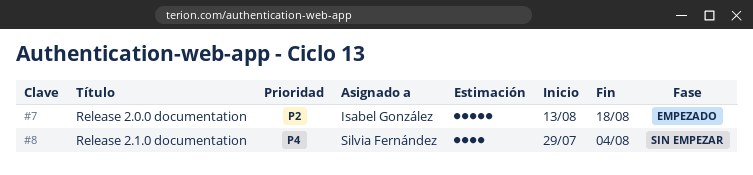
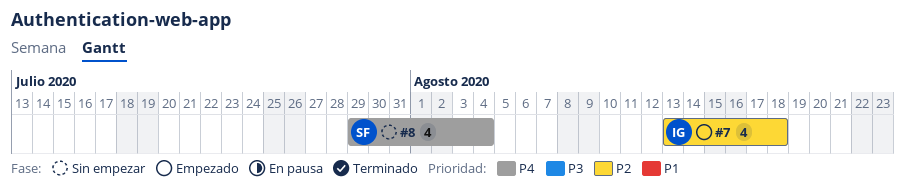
#7, estimate: 5 -> 4

